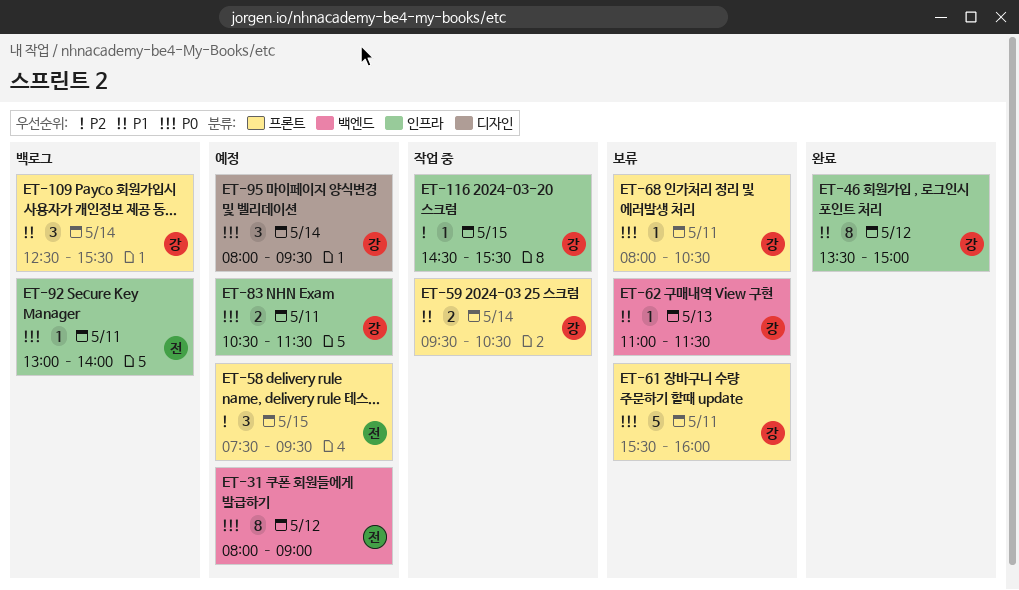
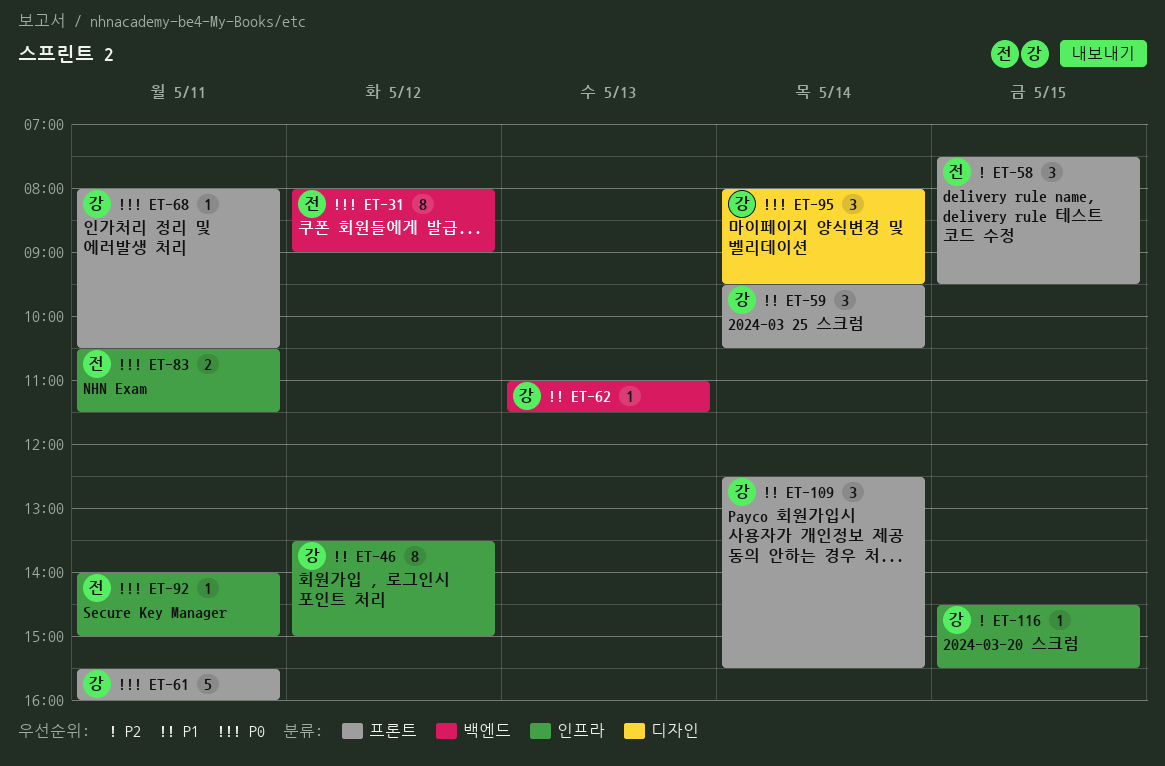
ET-59, estimate: 2 -> 3
ET-83, owner: 강 -> 전
ET-92, begins: 13:00 -> 14:00
ET-92, ends: 14:00 -> 15:00

